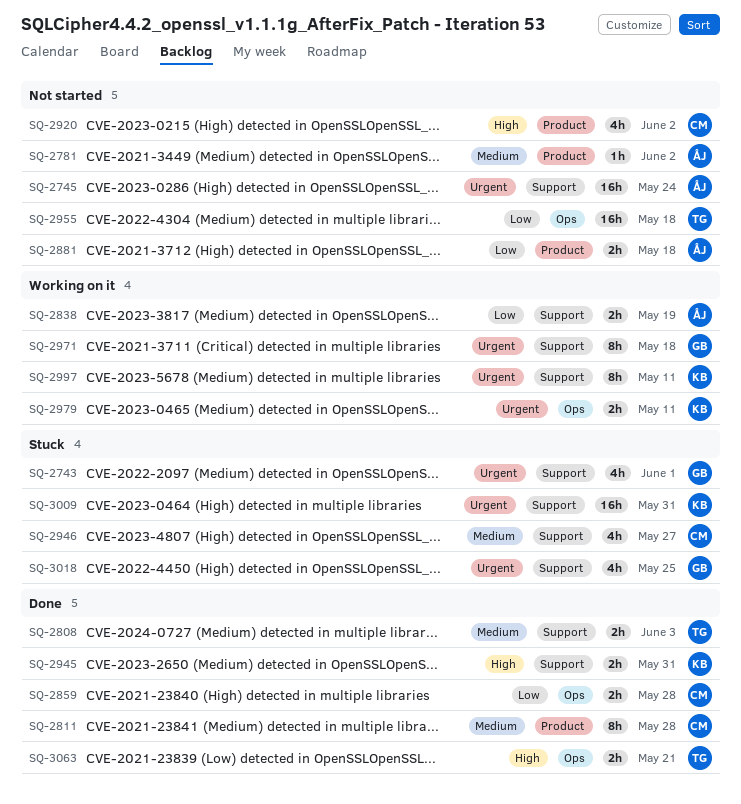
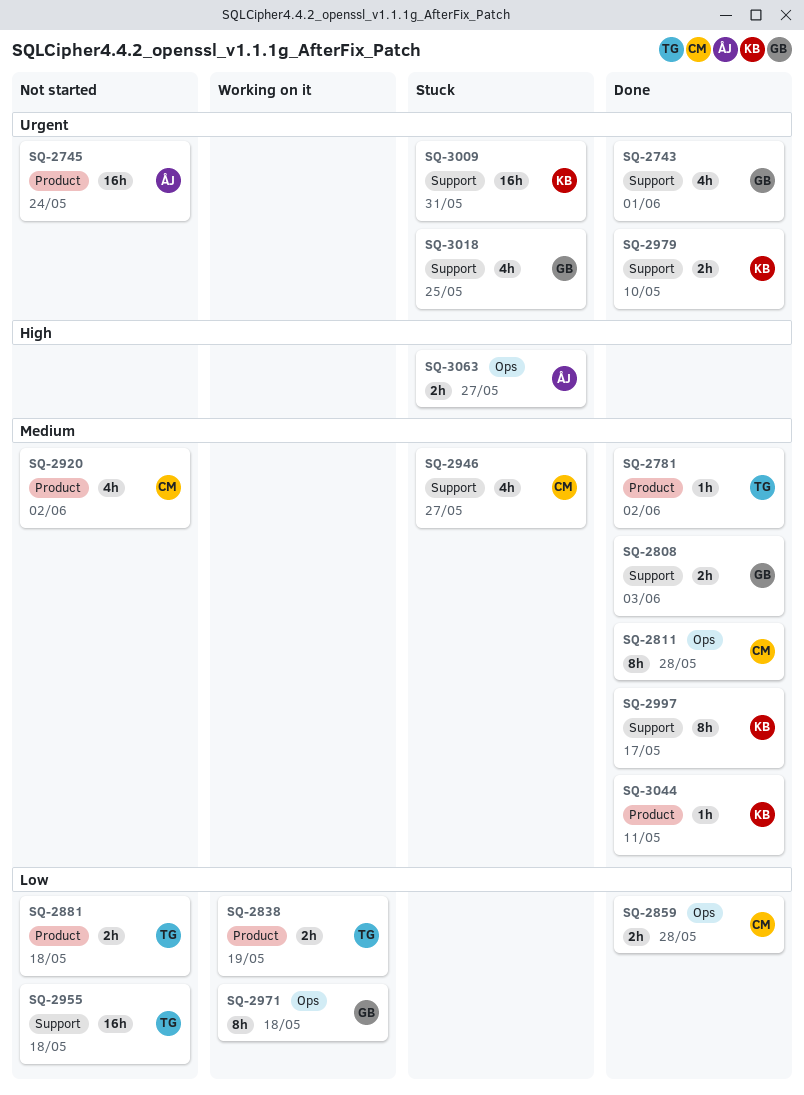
SQ-2743, status: Stuck -> Done
SQ-2745, label: Support -> Product
SQ-2781, status: Not started -> Done
SQ-2781, owner: ÅJ -> TG
SQ-2808, owner: TG -> GB
SQ-2811, label: Product -> Ops
SQ-2838, owner: ÅJ -> TG
SQ-2838, label: Support -> Product
SQ-2881, owner: ÅJ -> TG
SQ-2920, priority: High -> Medium
SQ-2945: present -> none
SQ-2955, label: Ops -> Support
SQ-2971, priority: Urgent -> Low
SQ-2971, label: Support -> Ops
SQ-2979, status: Working on it -> Done
SQ-2979, label: Ops -> Support
SQ-2979, due: May 11 -> May 10
SQ-2997, status: Working on it -> Done
SQ-2997, priority: Urgent -> Medium
SQ-2997, due: May 11 -> May 17
SQ-3044: none -> present
SQ-3063, status: Done -> Stuck
SQ-3063, owner: TG -> ÅJ
SQ-3063, due: May 21 -> May 27

